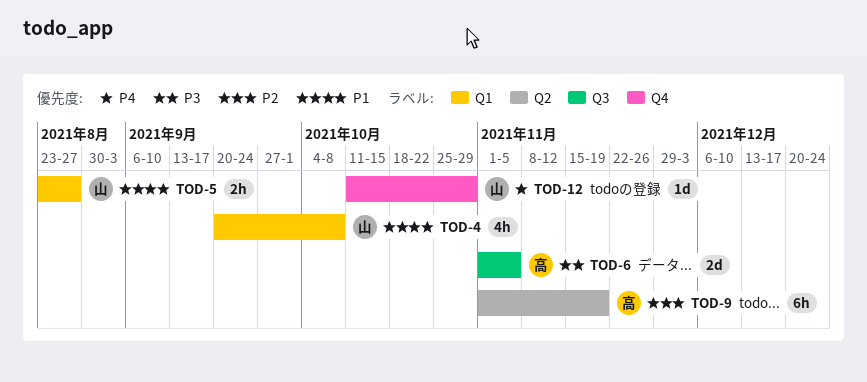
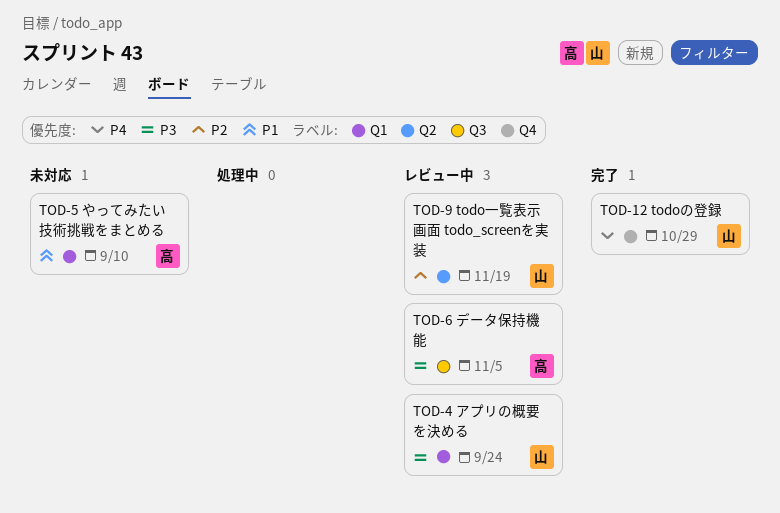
TOD-4, priority: P1 -> P3
TOD-4, due: Oct 8 -> Sep 24
TOD-5, owner: 山 -> 高
TOD-5, due: Aug 27 -> Sep 10
TOD-9, owner: 高 -> 山

